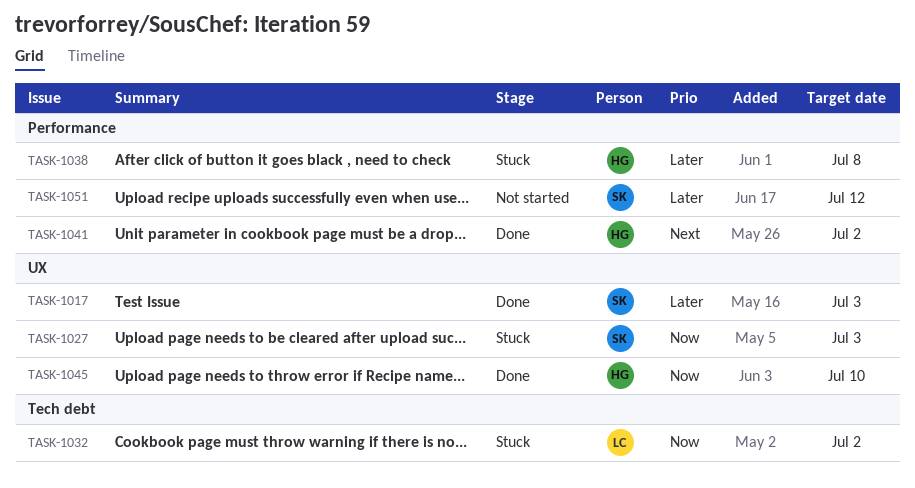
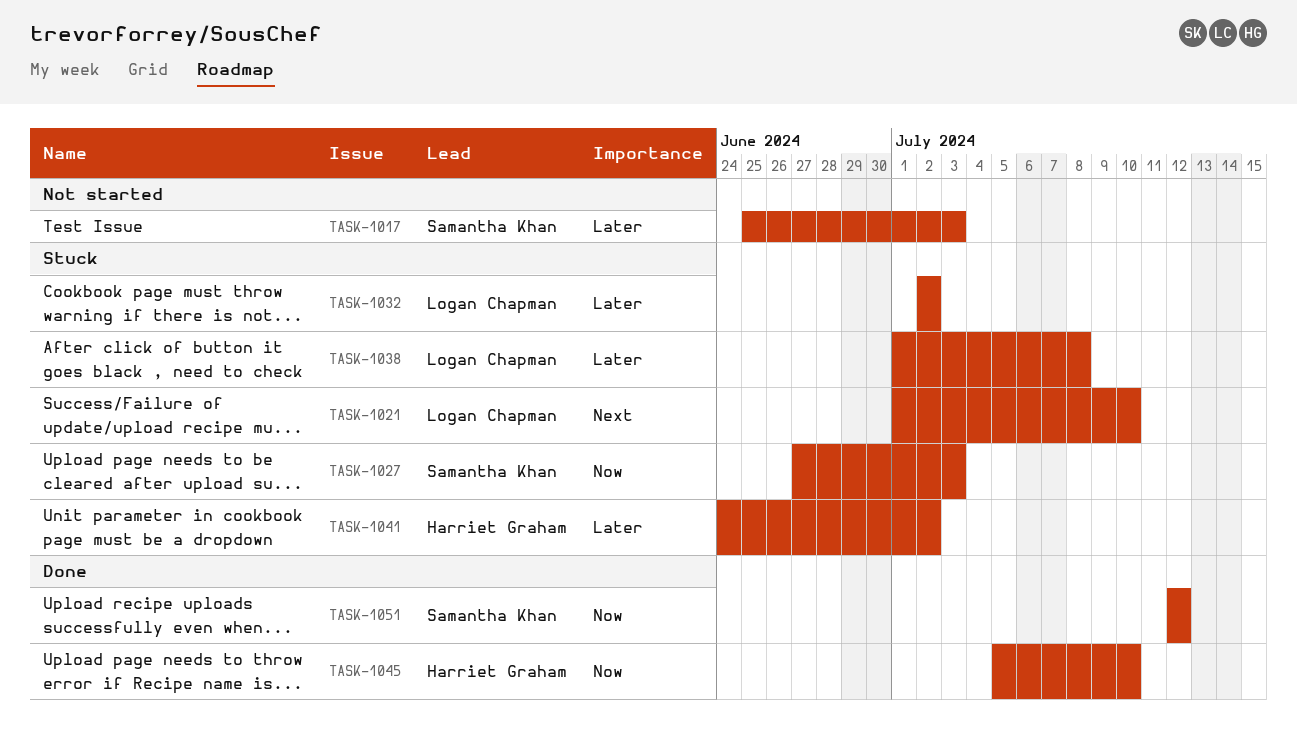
TASK-1017, status: Done -> Not started
TASK-1021: none -> present
TASK-1032, priority: Now -> Later
TASK-1038, owner: Harriet Graham -> Logan Chapman
TASK-1041, status: Done -> Stuck
TASK-1041, priority: Next -> Later
TASK-1051, status: Not started -> Done
TASK-1051, priority: Later -> Now

